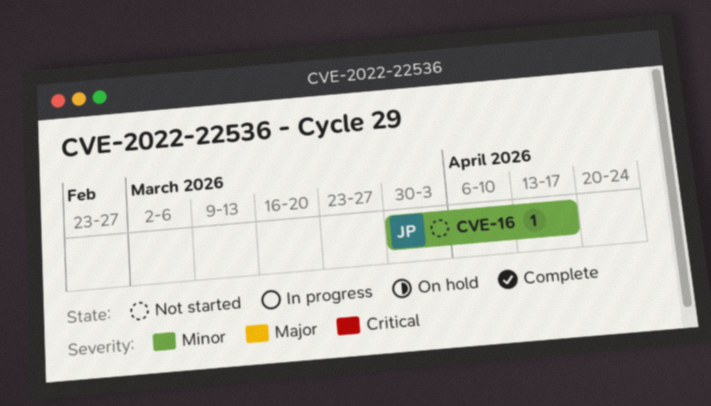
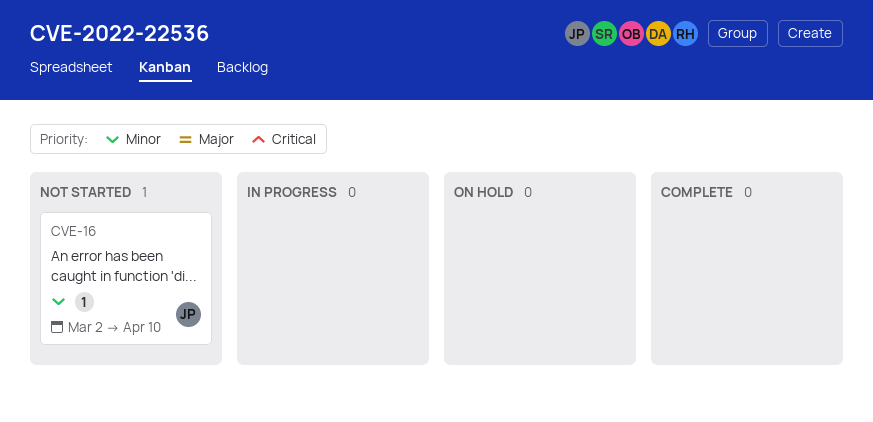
CVE-16, start: Mar 30 -> Mar 2
CVE-16, due: Apr 17 -> Apr 10

